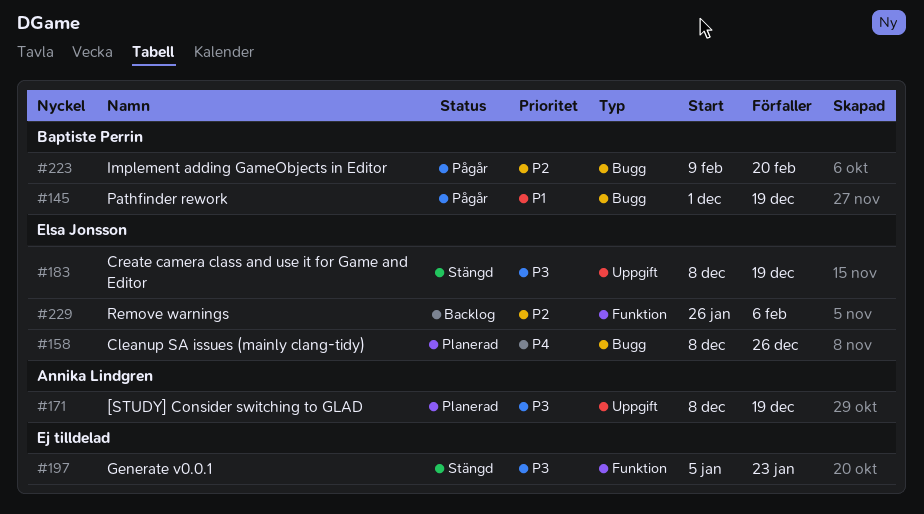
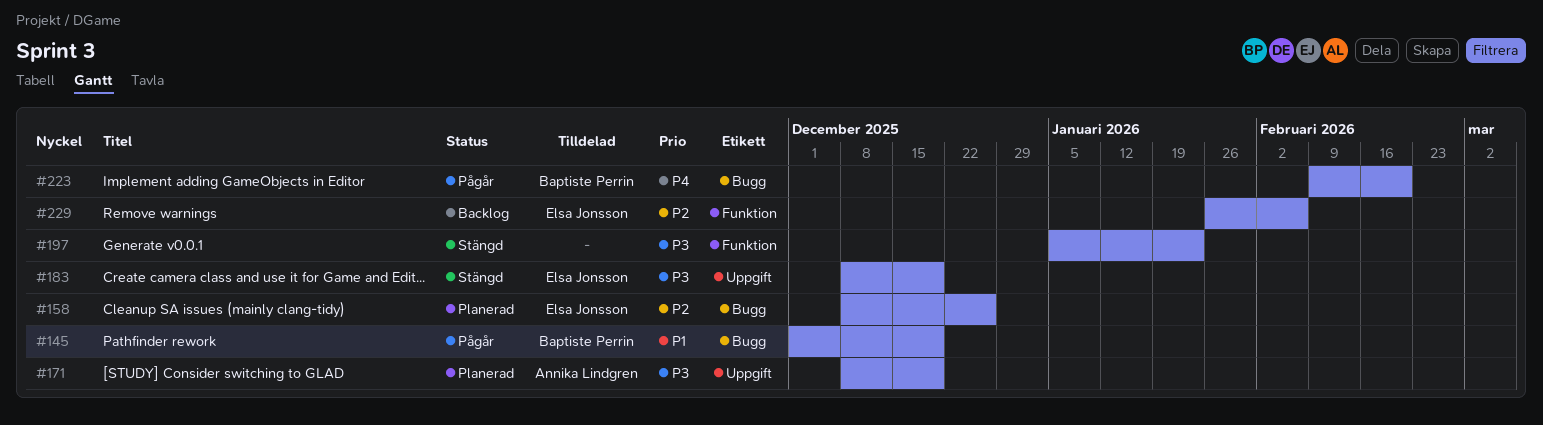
#158, priority: P4 -> P2
#223, priority: P2 -> P4

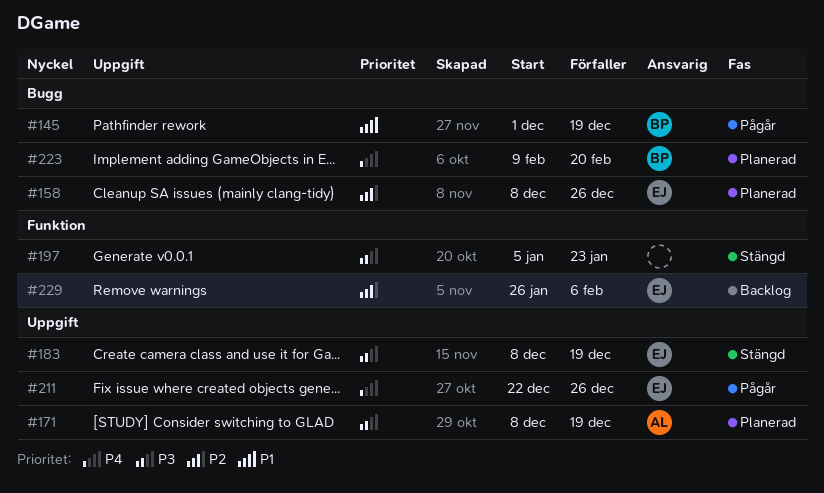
#211: none -> present
#223, status: Pågår -> Planerad

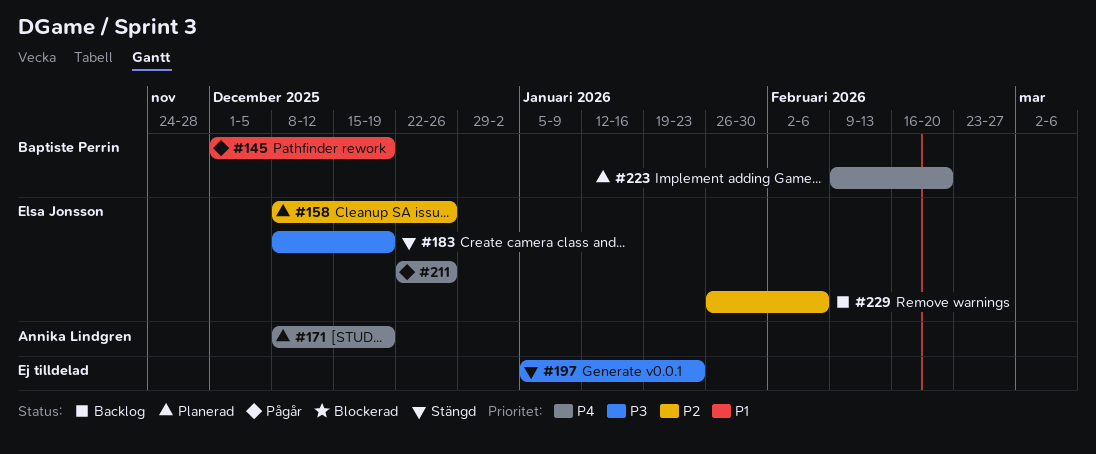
#171, priority: P3 -> P4

